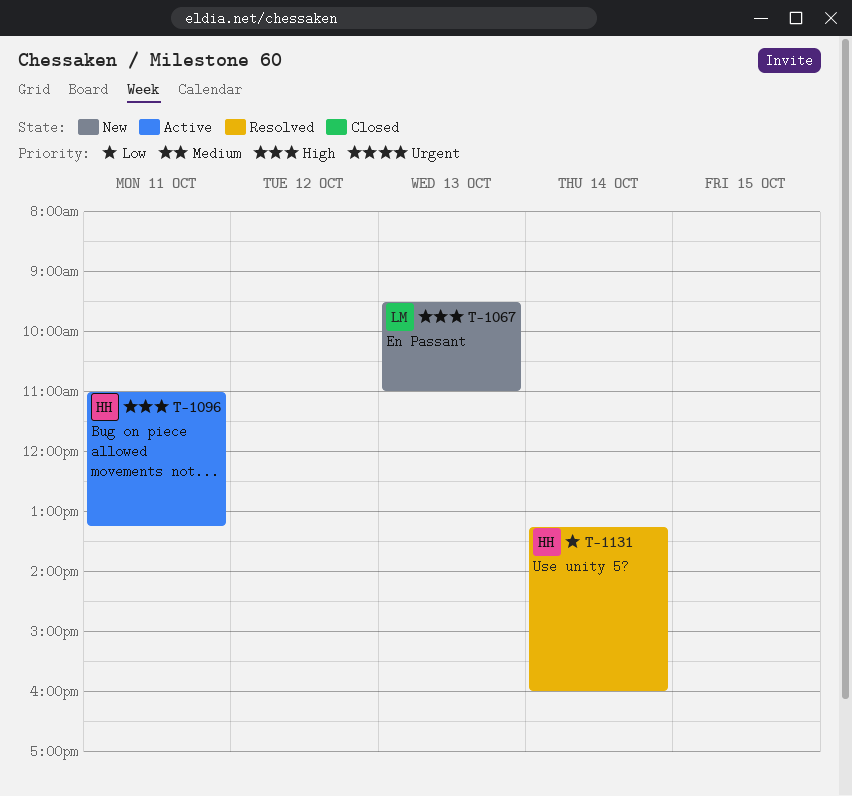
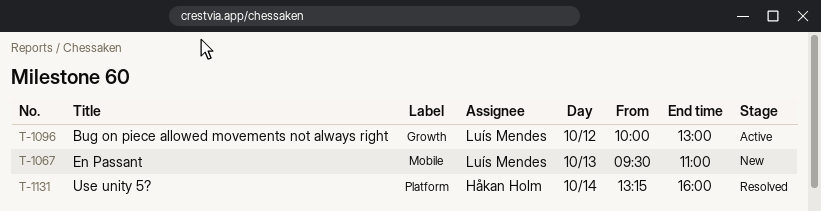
T-1096, owner: Håkan Holm -> Luís Mendes
T-1096, day: Oct 11 -> Oct 12
T-1096, begins: 11:00 -> 10:00
T-1096, ends: 13:15 -> 13:00

